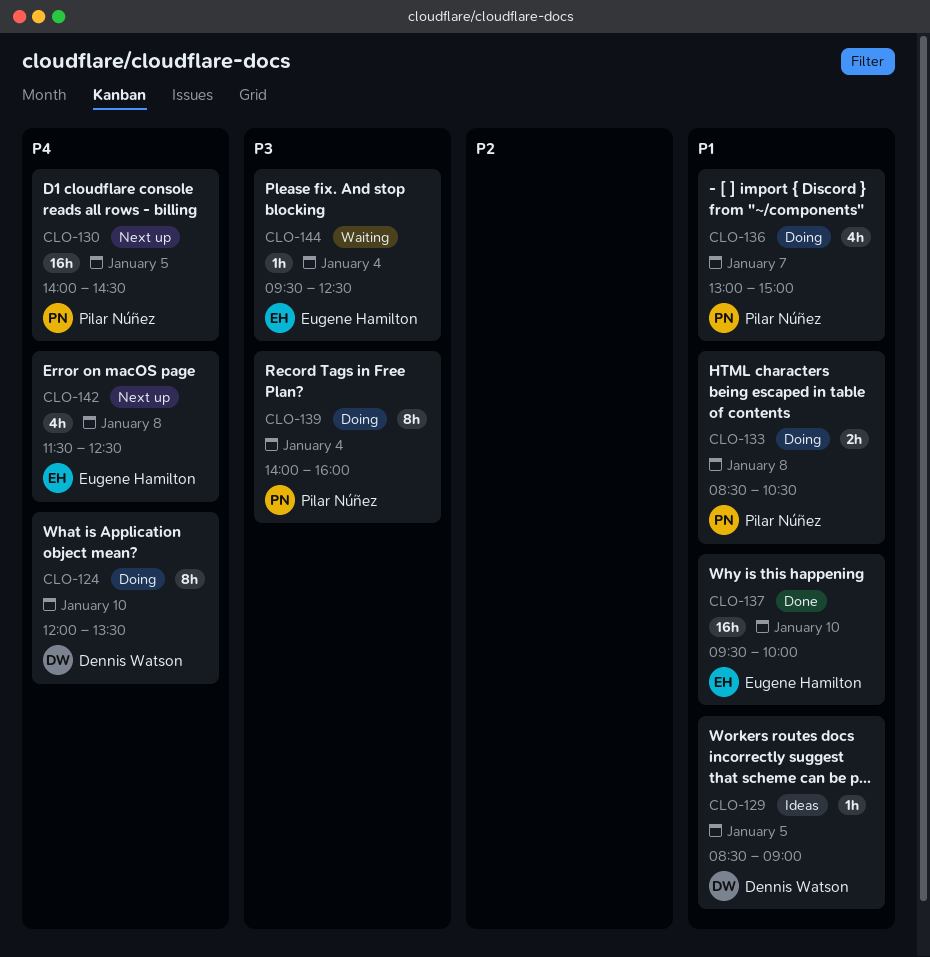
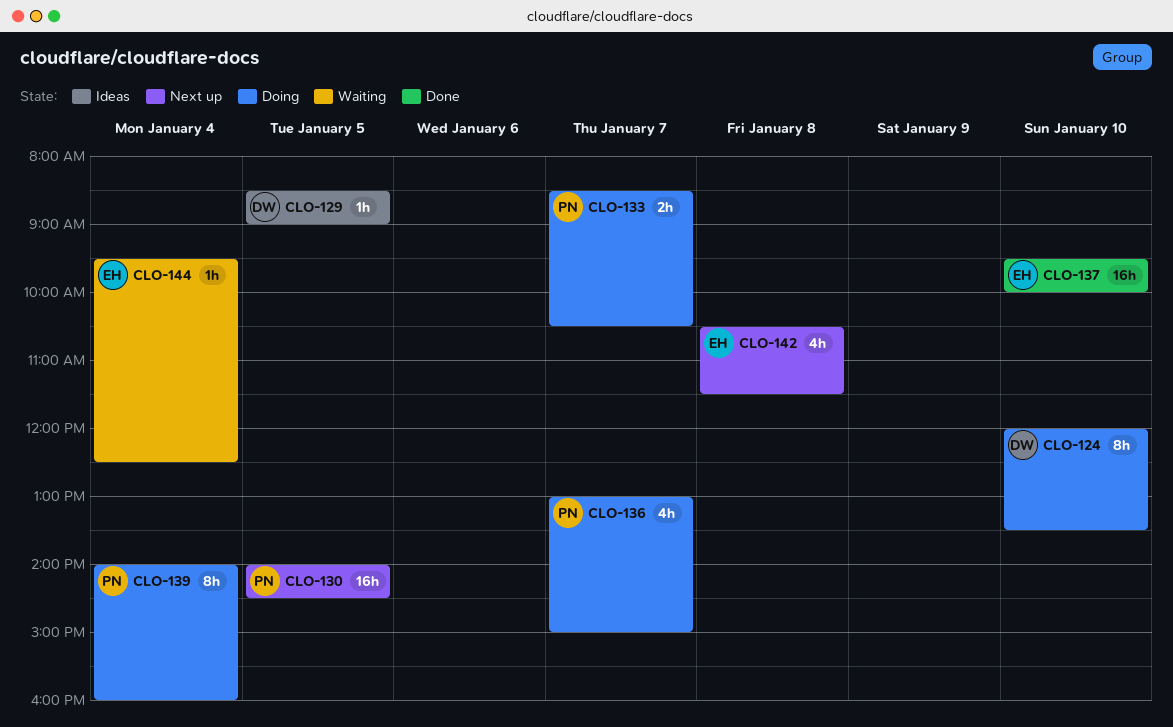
CLO-133, day: Jan 8 -> Jan 7
CLO-142, begins: 11:30 -> 10:30
CLO-142, ends: 12:30 -> 11:30

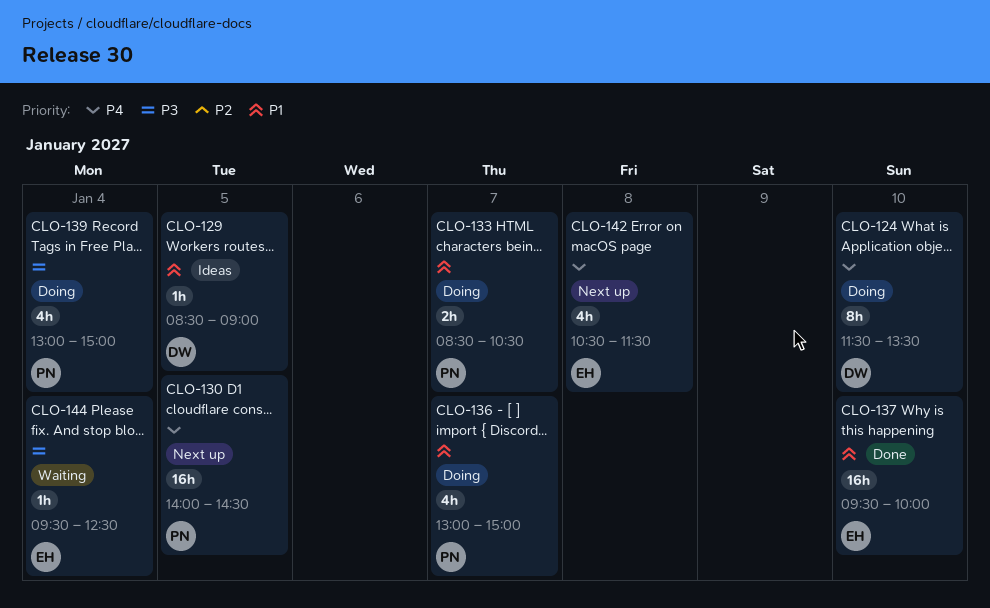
CLO-124, begins: 12:00 -> 11:30
CLO-139, estimate: 8h -> 4h
CLO-139, begins: 14:00 -> 13:00
CLO-139, ends: 16:00 -> 15:00

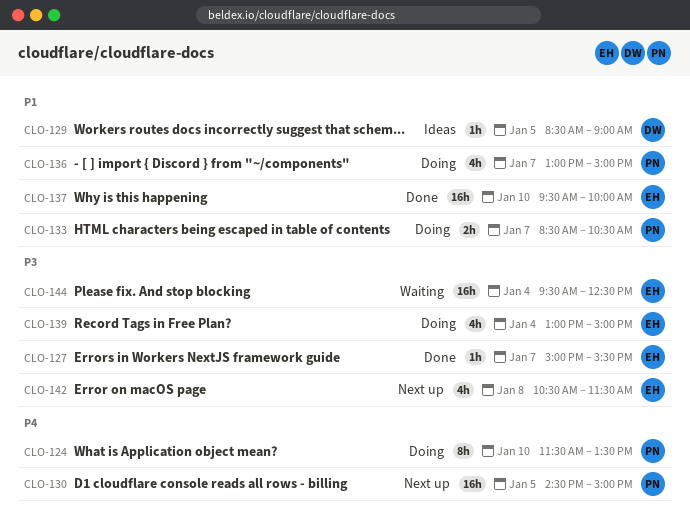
CLO-124, owner: DW -> PN
CLO-127: none -> present
CLO-130, begins: 14:00 -> 14:30
CLO-130, ends: 14:30 -> 15:00
CLO-139, owner: PN -> EH
CLO-142, priority: P4 -> P3
CLO-144, estimate: 1h -> 16h

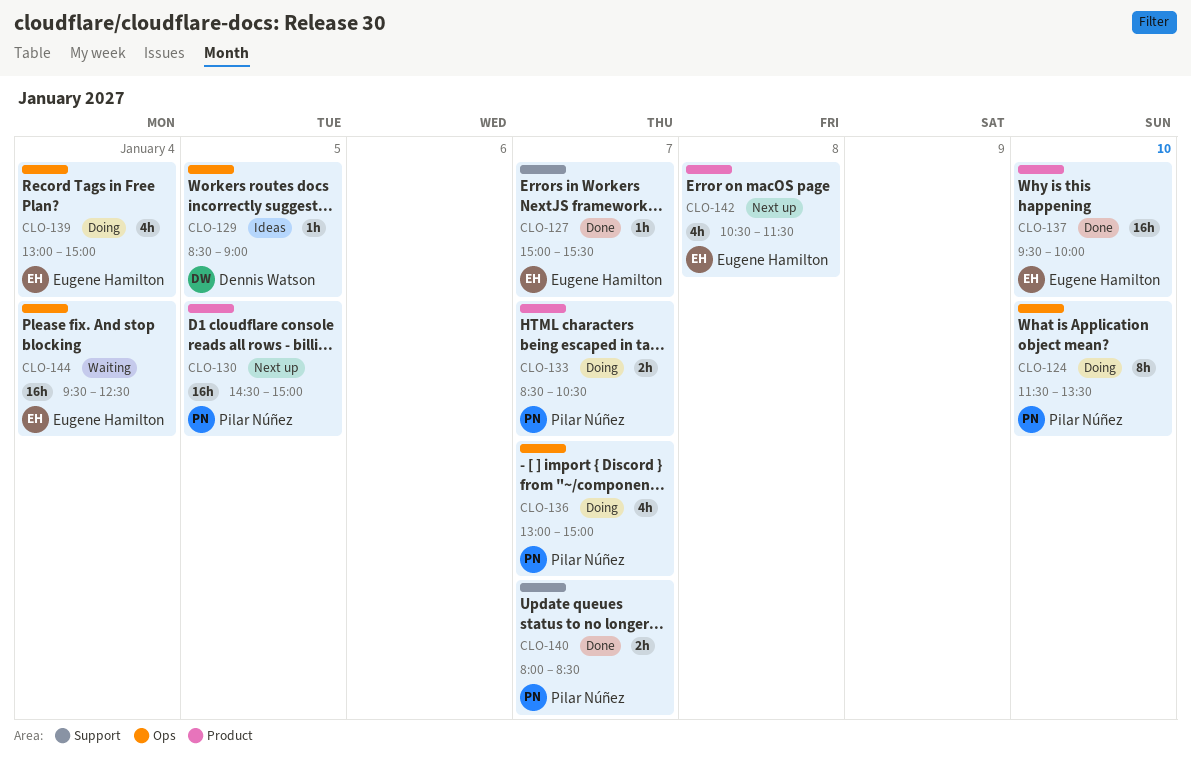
CLO-140: none -> present

